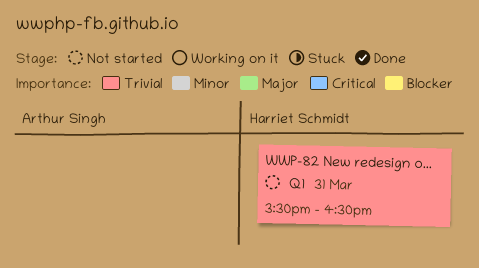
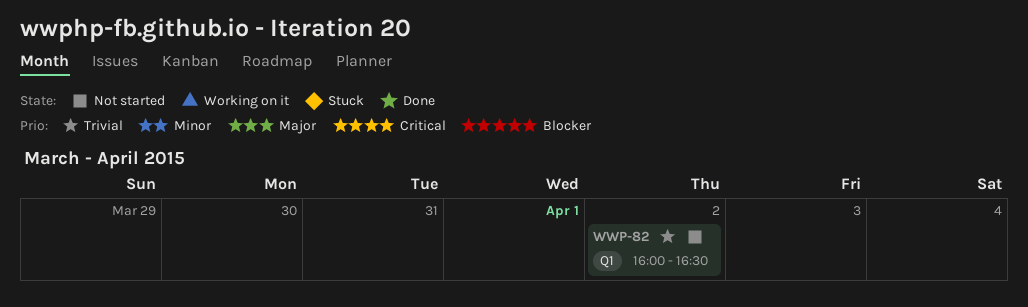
WWP-82, day: Mar 31 -> Apr 2
WWP-82, begins: 15:30 -> 16:00

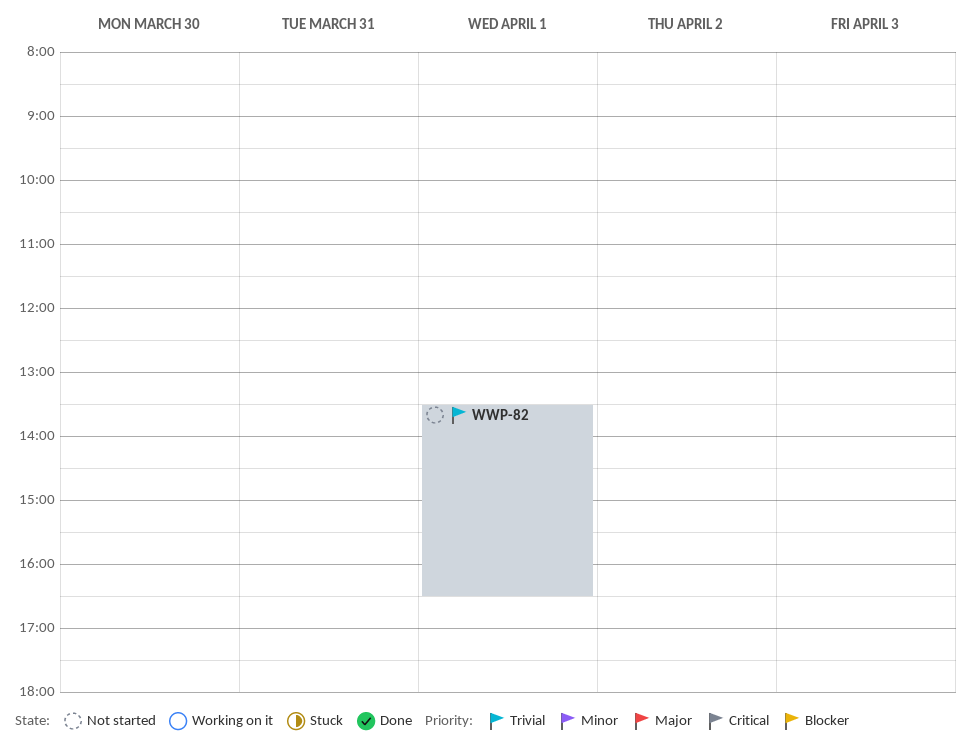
WWP-82, day: Apr 2 -> Apr 1
WWP-82, begins: 16:00 -> 13:30

